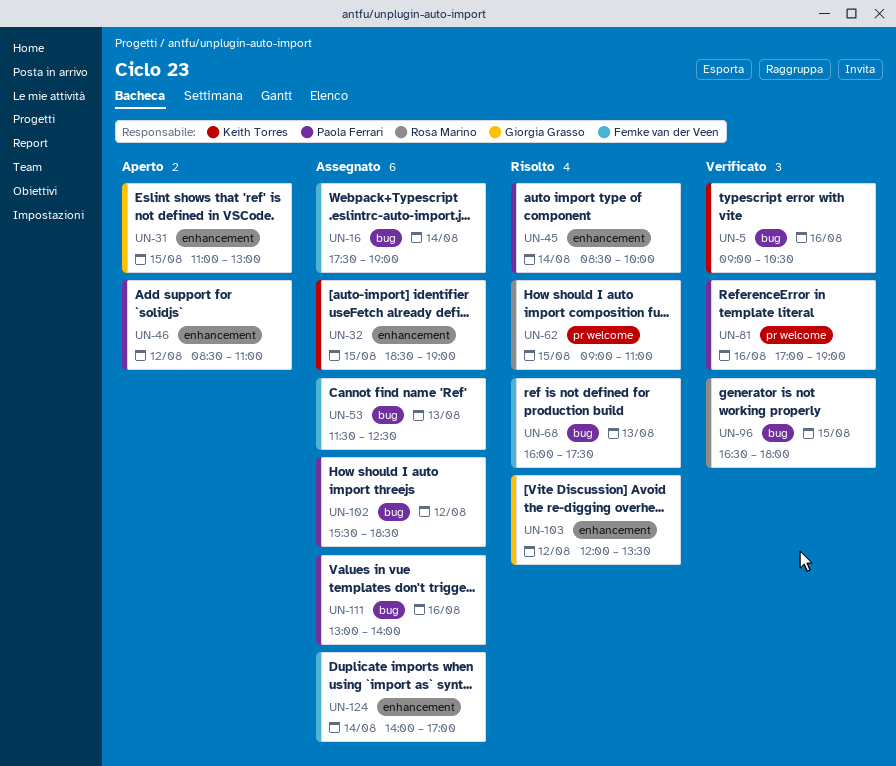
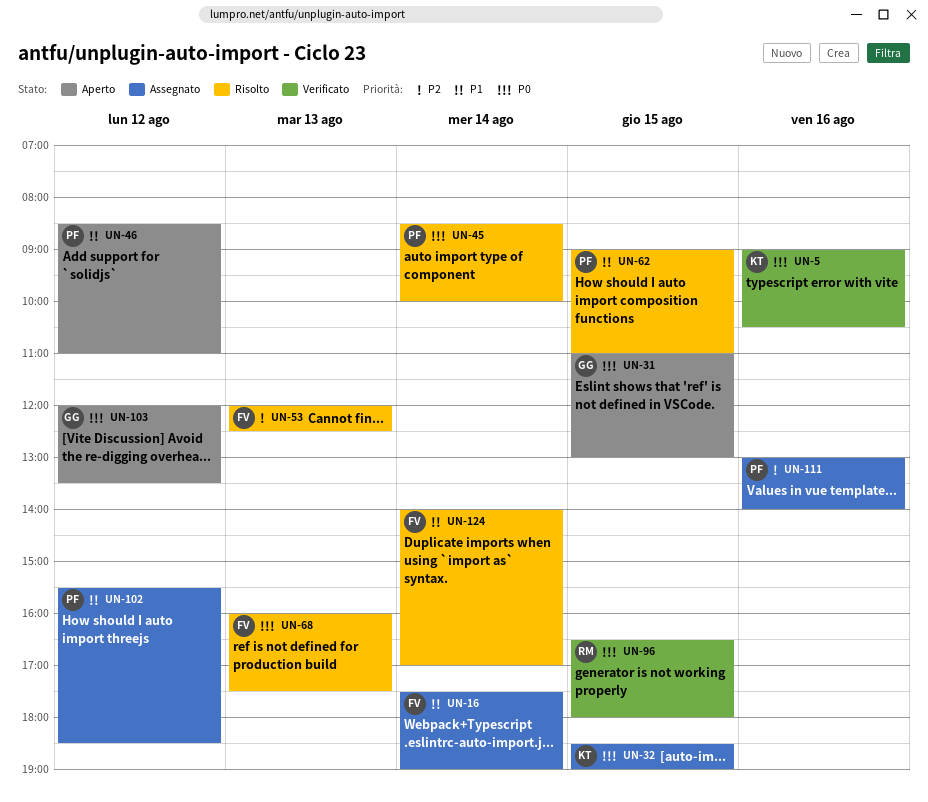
UN-53, status: Assegnato -> Risolto
UN-53, begins: 11:30 -> 12:00
UN-62, owner: Rosa Marino -> Paola Ferrari
UN-81: present -> none
UN-103, status: Risolto -> Aperto
UN-124, status: Assegnato -> Risolto

